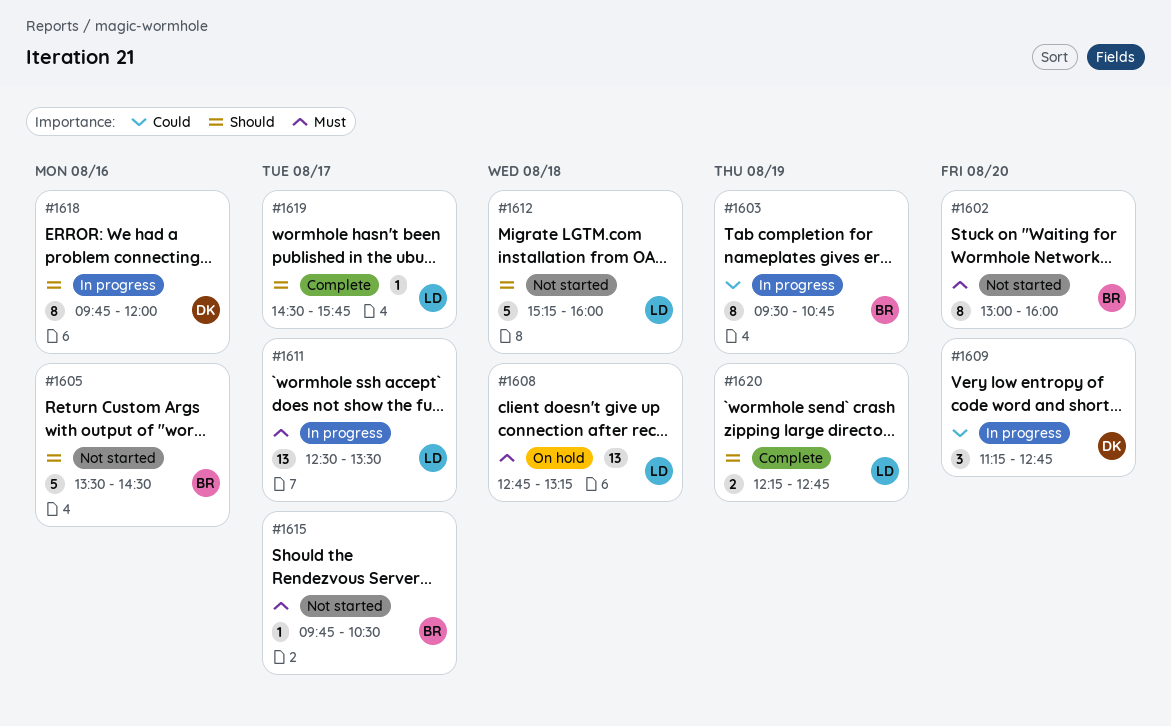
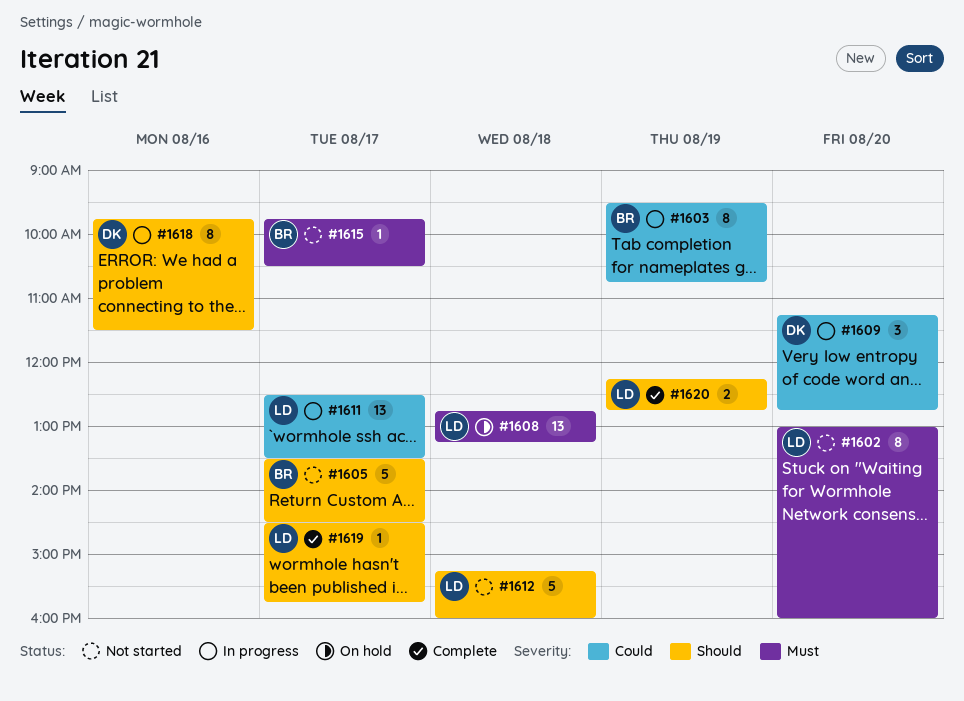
#1602, owner: BR -> LD
#1605, day: Aug 16 -> Aug 17
#1611, priority: Must -> Could
#1618, ends: 12:00 -> 11:30

